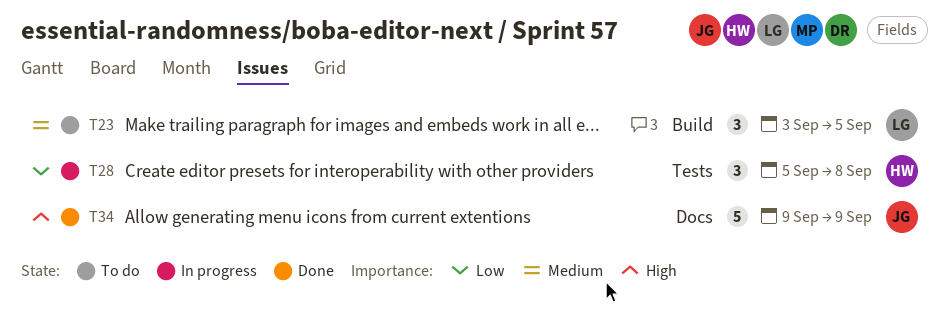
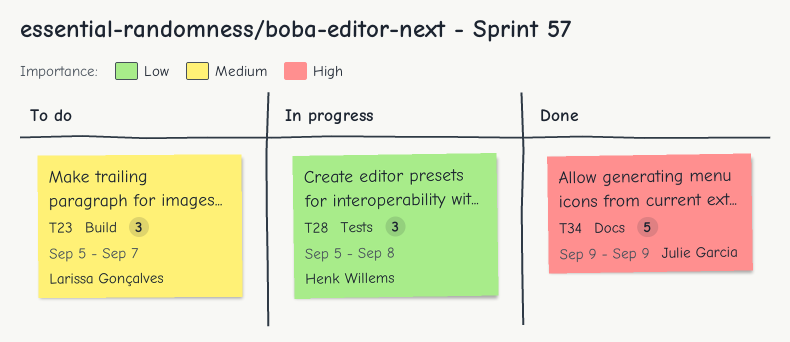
T23, start: Sep 3 -> Sep 5
T23, due: Sep 5 -> Sep 7

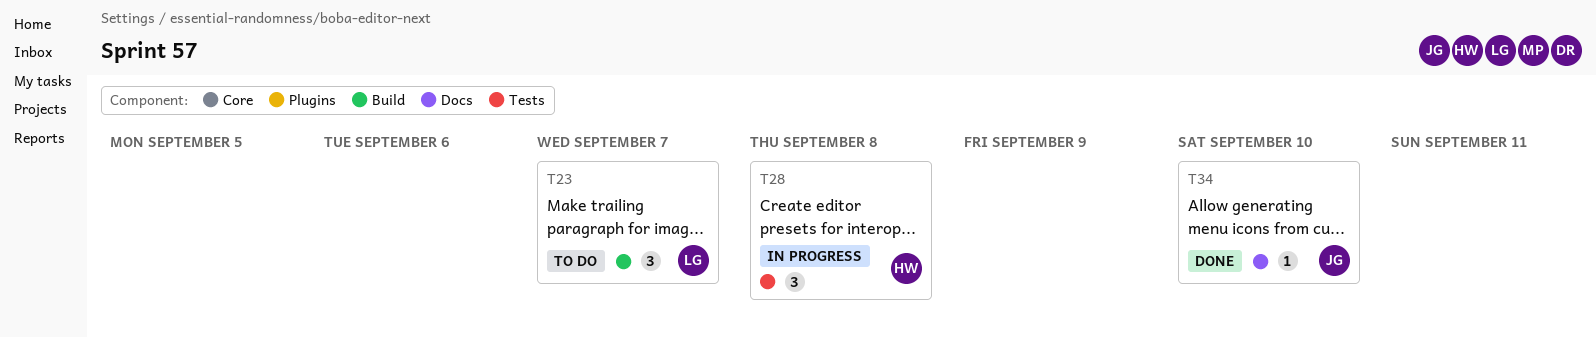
T34, estimate: 5 -> 1
T34, due: Sep 9 -> Sep 10

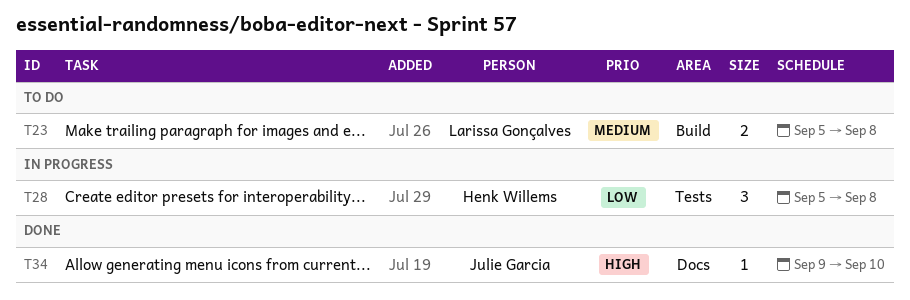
T23, estimate: 3 -> 2
T23, due: Sep 7 -> Sep 8

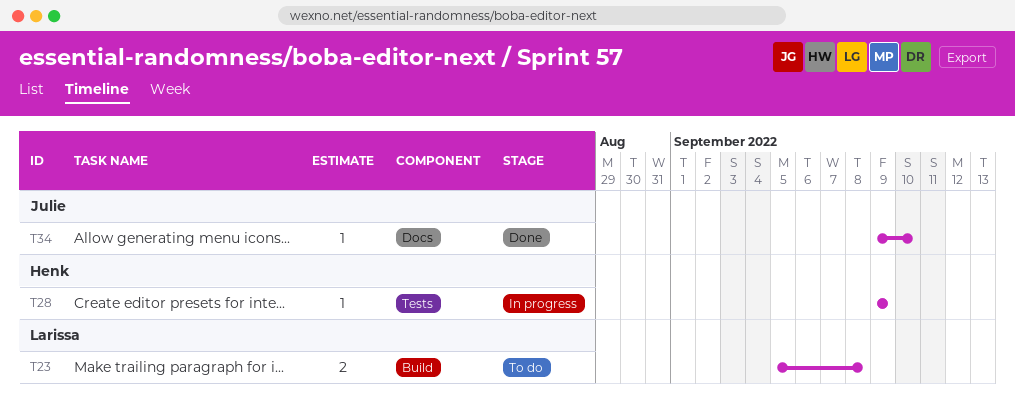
T28, estimate: 3 -> 1
T28, start: Sep 5 -> Sep 9
T28, due: Sep 8 -> Sep 9

